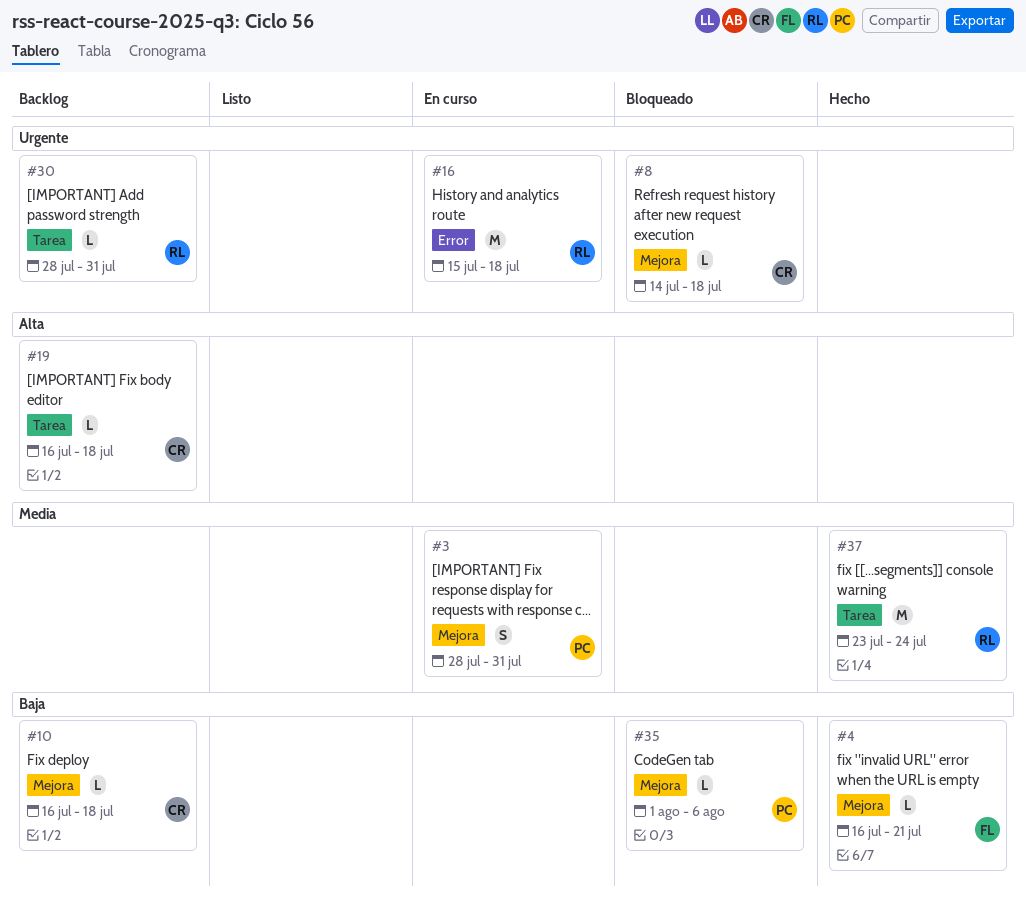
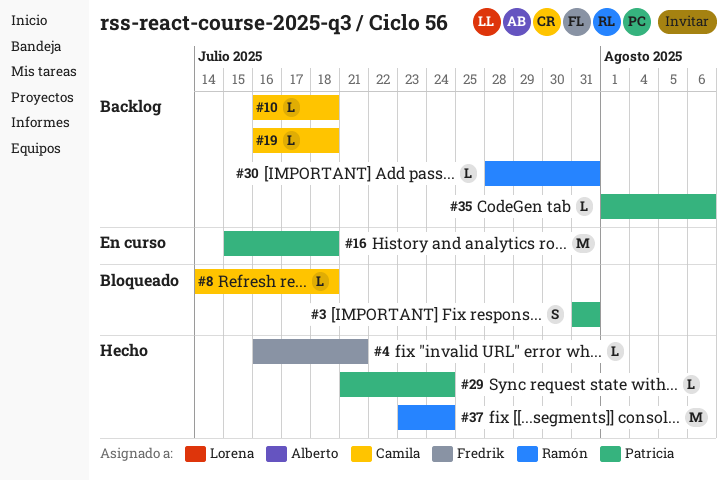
#3, status: En curso -> Bloqueado
#3, start: Jul 28 -> Jul 31
#16, owner: Ramón -> Patricia
#29: none -> present
#35, status: Bloqueado -> Backlog

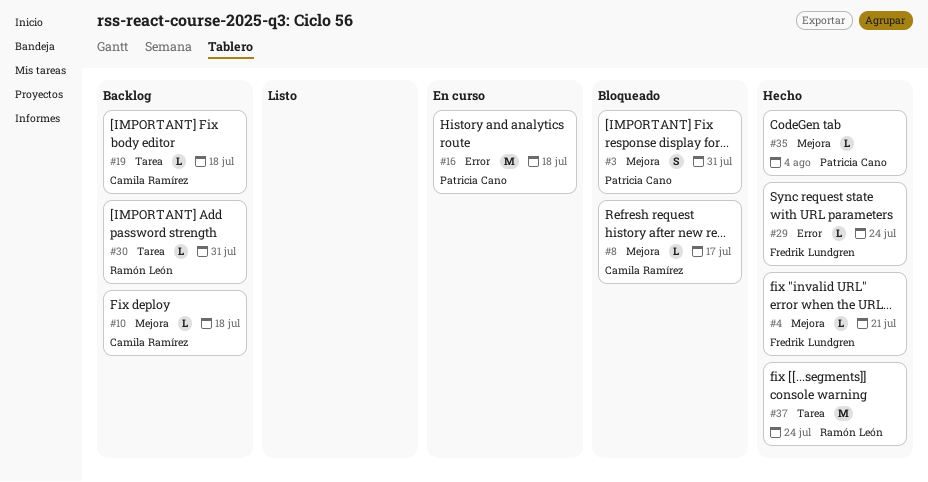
#8, due: Jul 18 -> Jul 17
#29, owner: Patricia Cano -> Fredrik Lundgren
#35, status: Backlog -> Hecho
#35, due: Aug 6 -> Aug 4

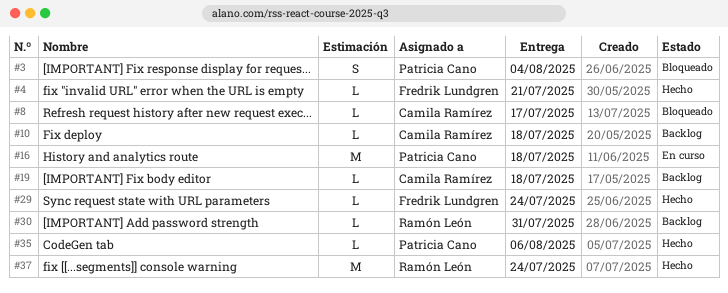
#3, due: Jul 31 -> Aug 4
#35, due: Aug 4 -> Aug 6

